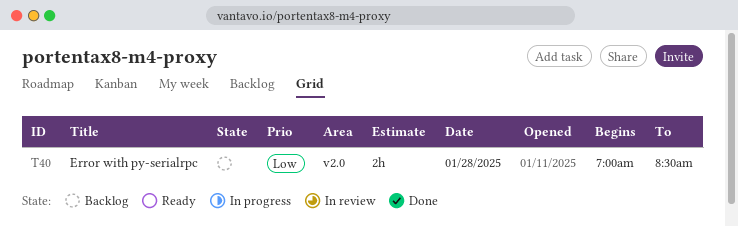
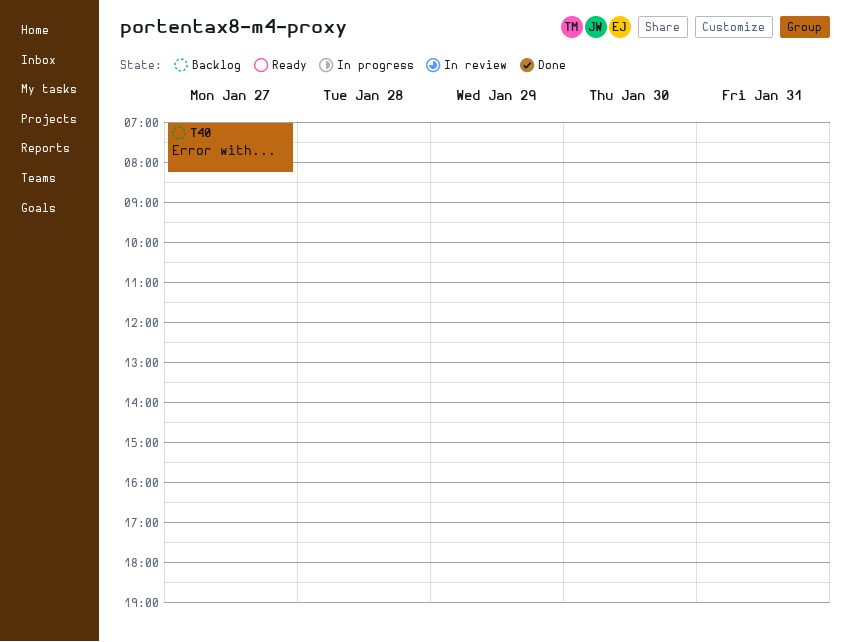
T40, day: Jan 28 -> Jan 27
T40, ends: 08:30 -> 08:15

